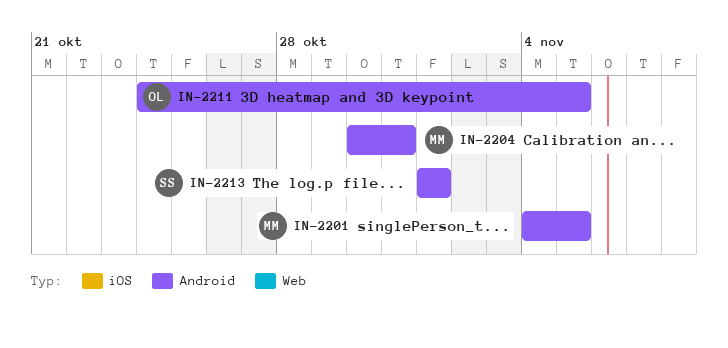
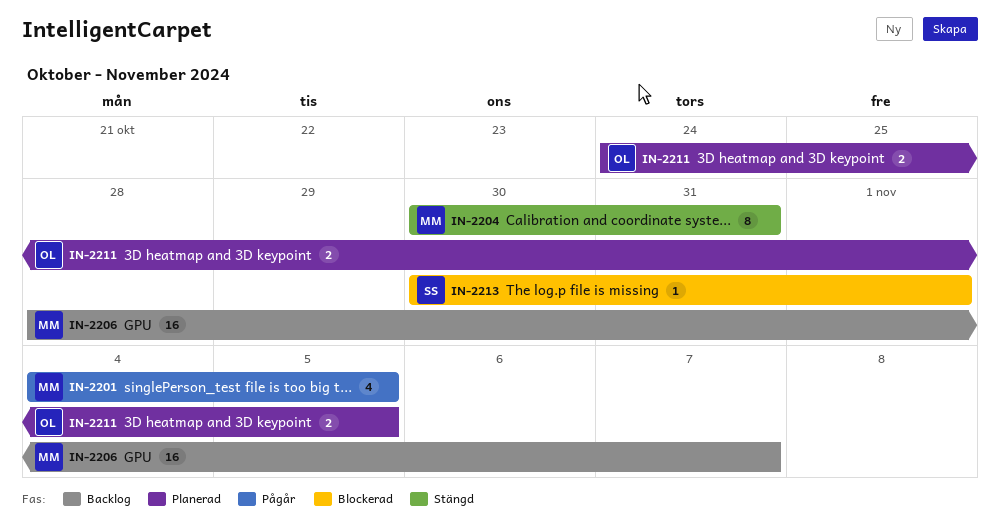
IN-2206: none -> present
IN-2213, start: Nov 1 -> Oct 30

